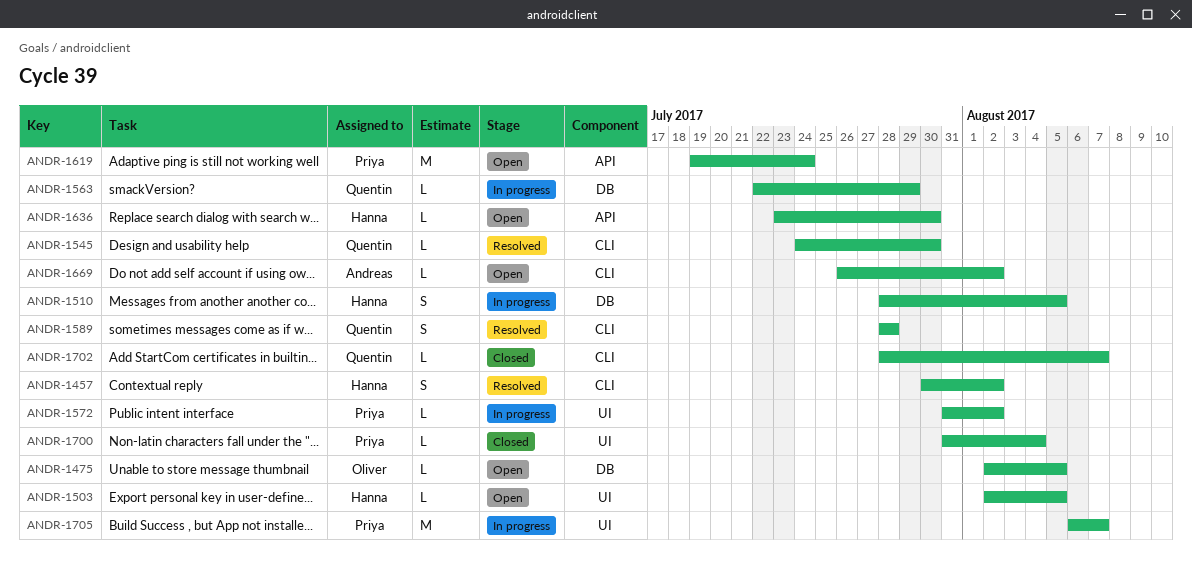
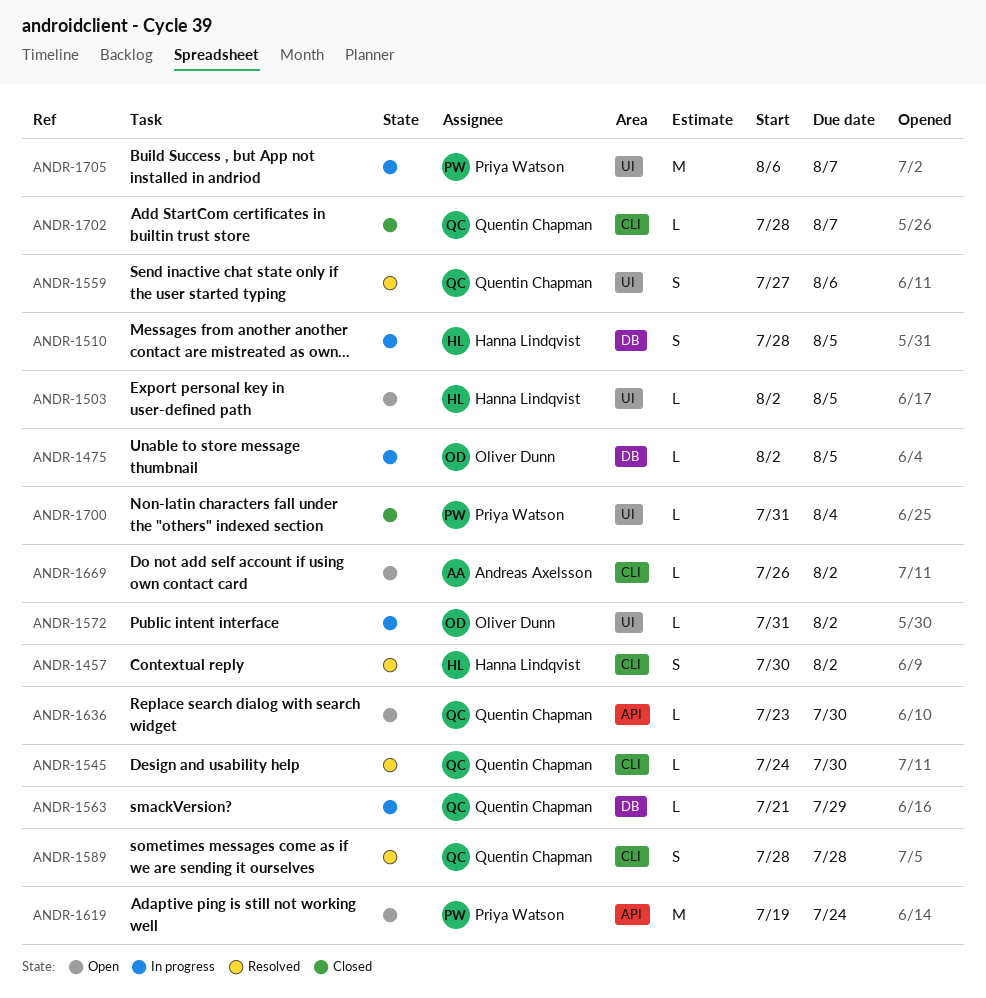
ANDR-1475, status: Open -> In progress
ANDR-1559: none -> present
ANDR-1563, start: Jul 22 -> Jul 21
ANDR-1572, owner: Priya Watson -> Oliver Dunn
ANDR-1636, owner: Hanna Lindqvist -> Quentin Chapman

